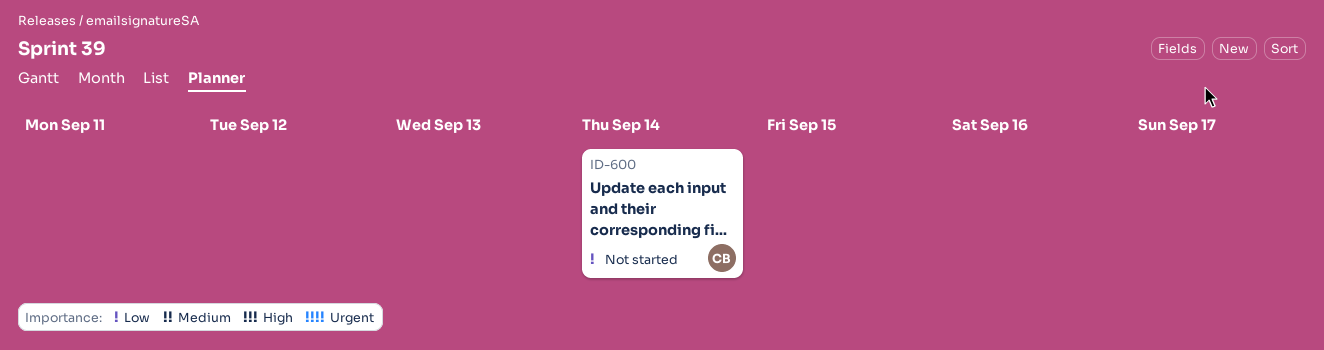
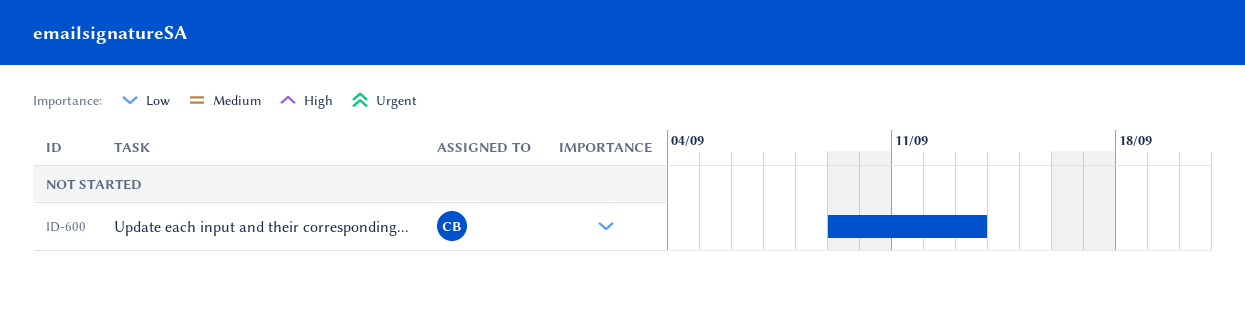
ID-600, due: Sep 14 -> Sep 13

